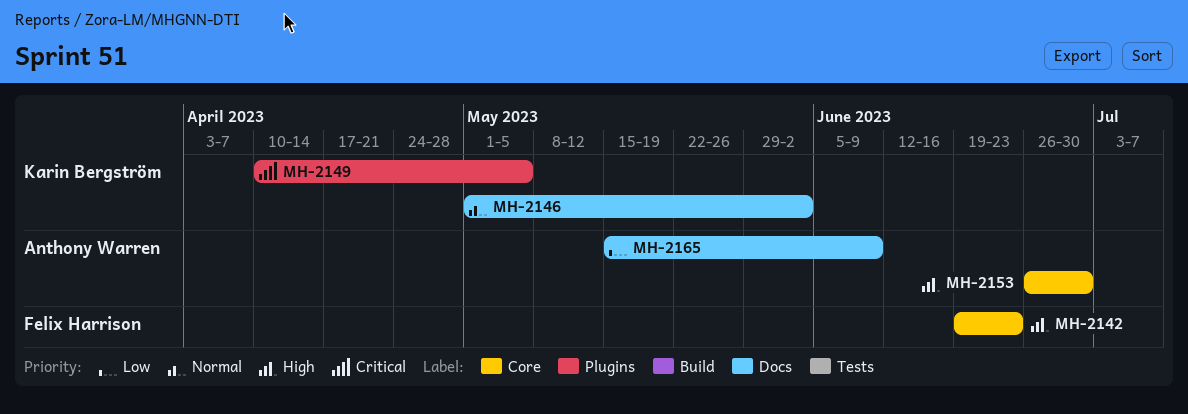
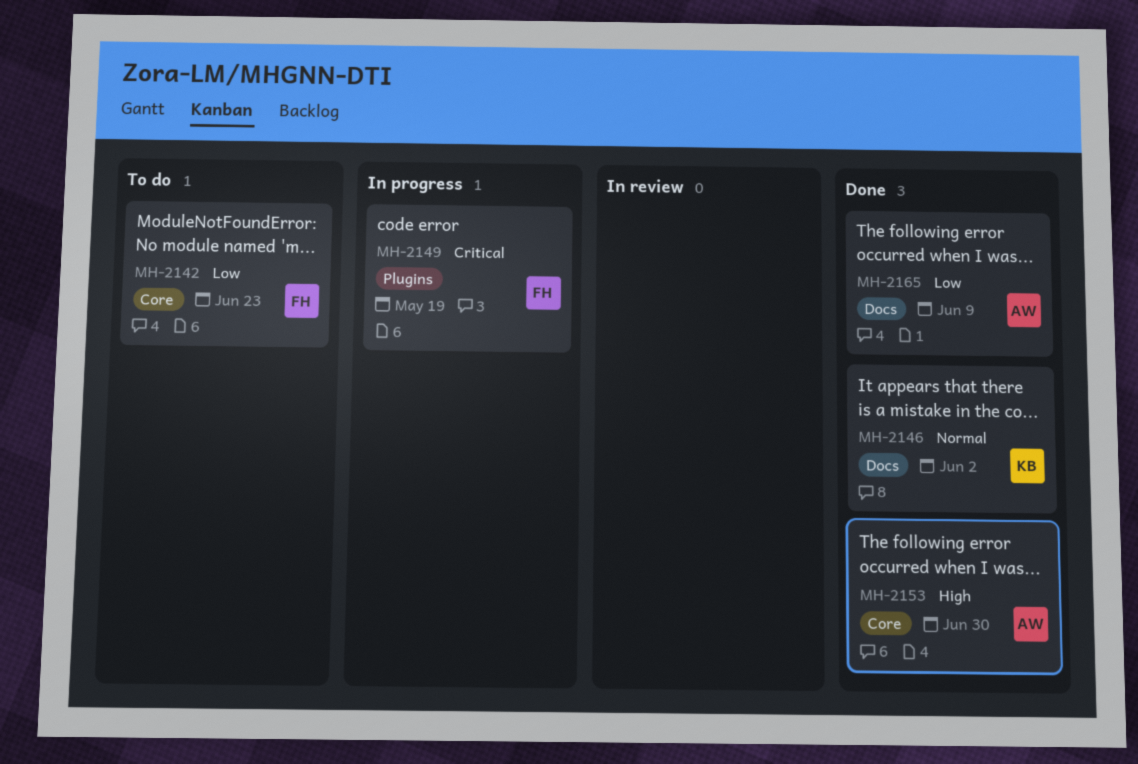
MH-2142, priority: High -> Low
MH-2149, owner: Karin Bergström -> Felix Harrison
MH-2149, due: May 5 -> May 19

